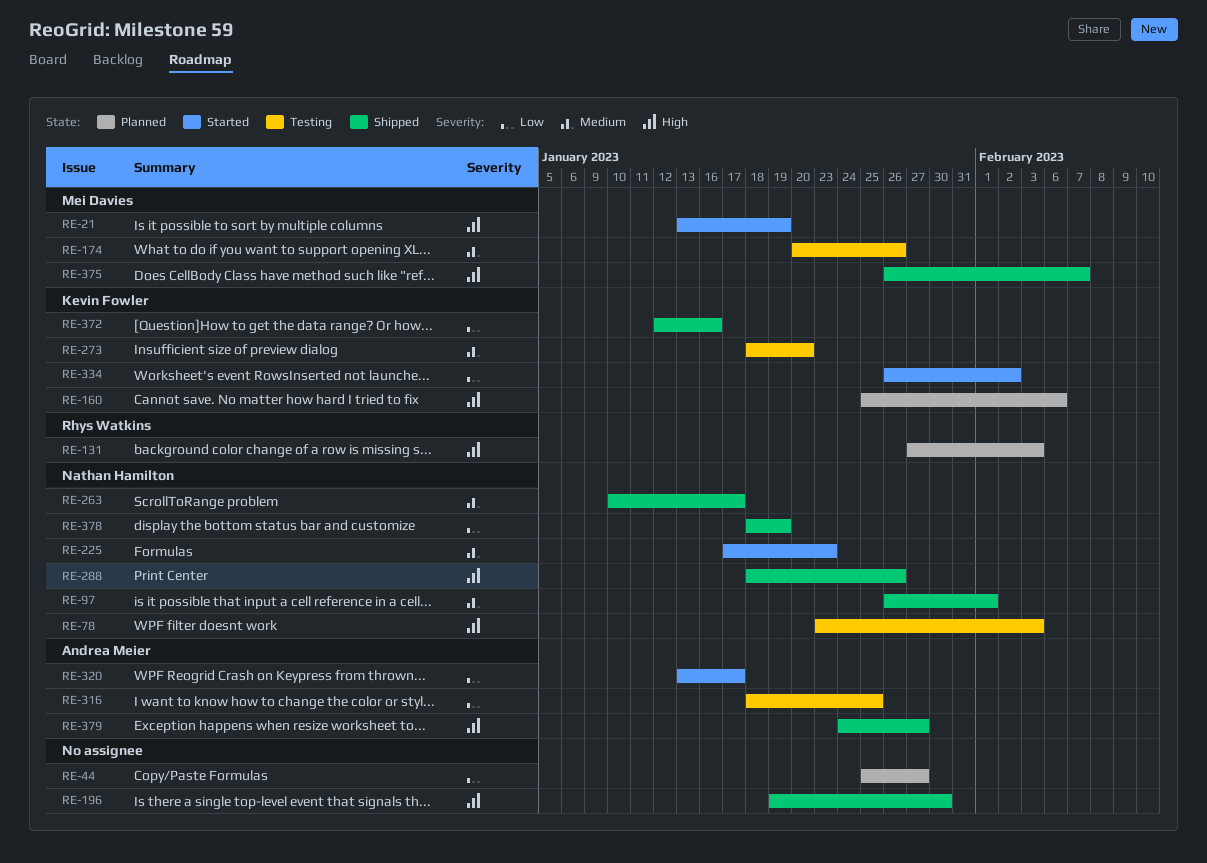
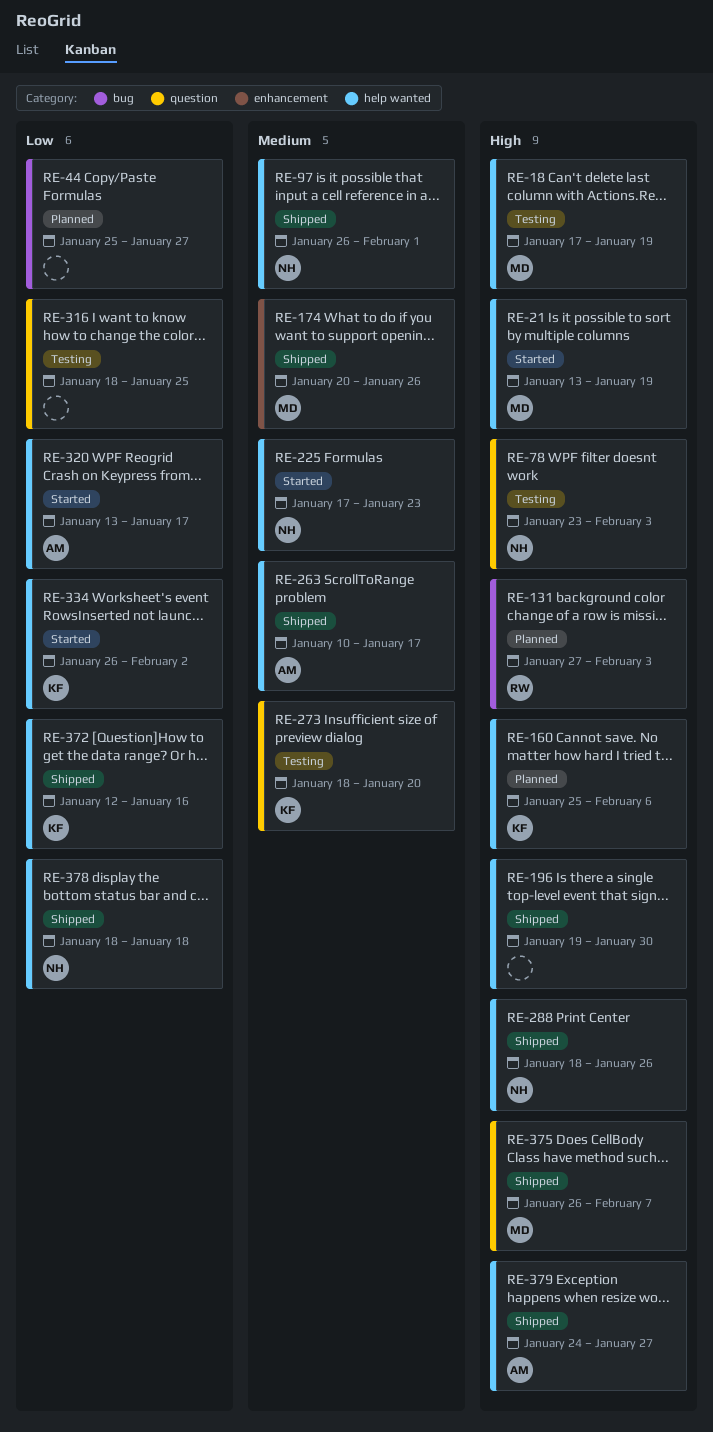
RE-18: none -> present
RE-174, status: Testing -> Shipped
RE-263, owner: Nathan Hamilton -> Andrea Meier
RE-316, owner: Andrea Meier -> none
RE-378, due: Jan 19 -> Jan 18

